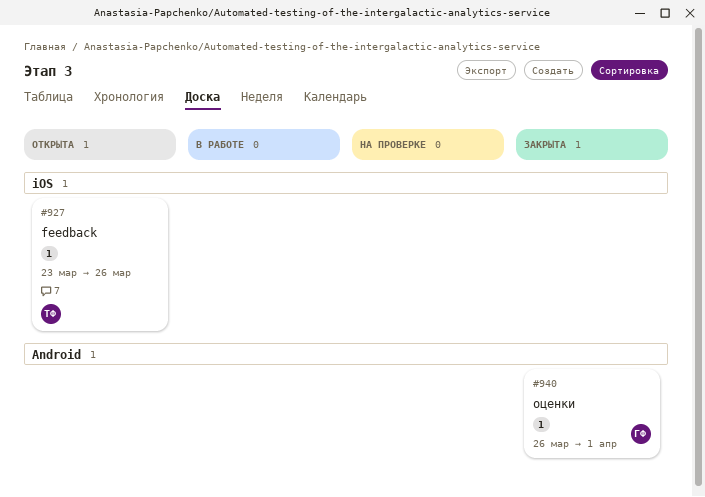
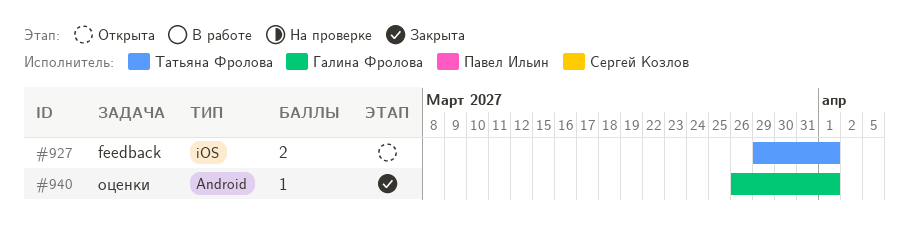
#927, estimate: 1 -> 2
#927, start: Mar 23 -> Mar 29
#927, due: Mar 26 -> Apr 1

